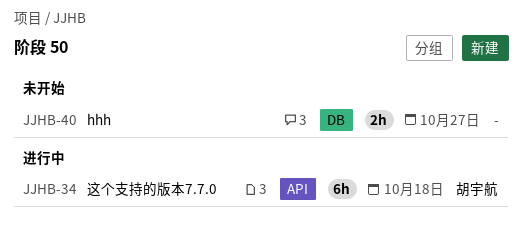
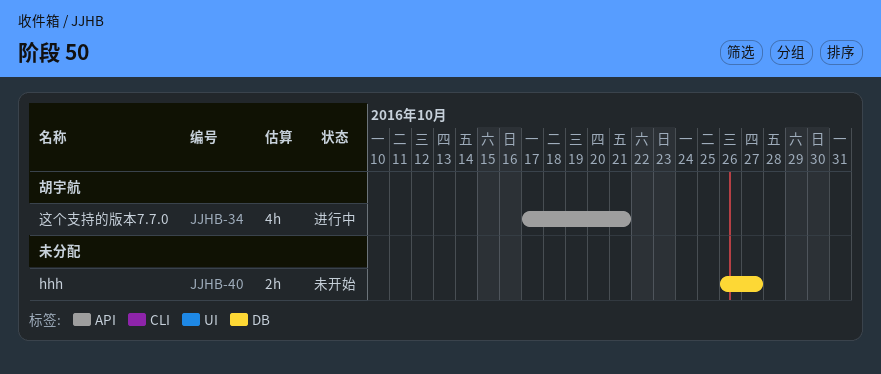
JJHB-34, estimate: 6h -> 4h
JJHB-34, due: Oct 18 -> Oct 21

